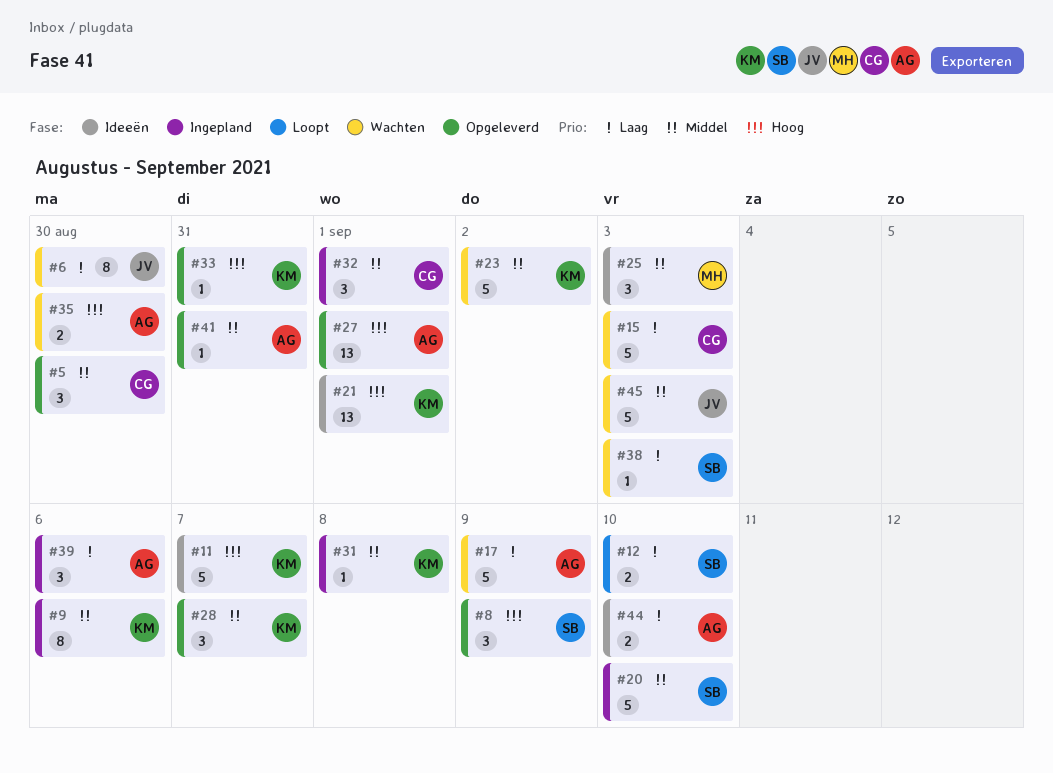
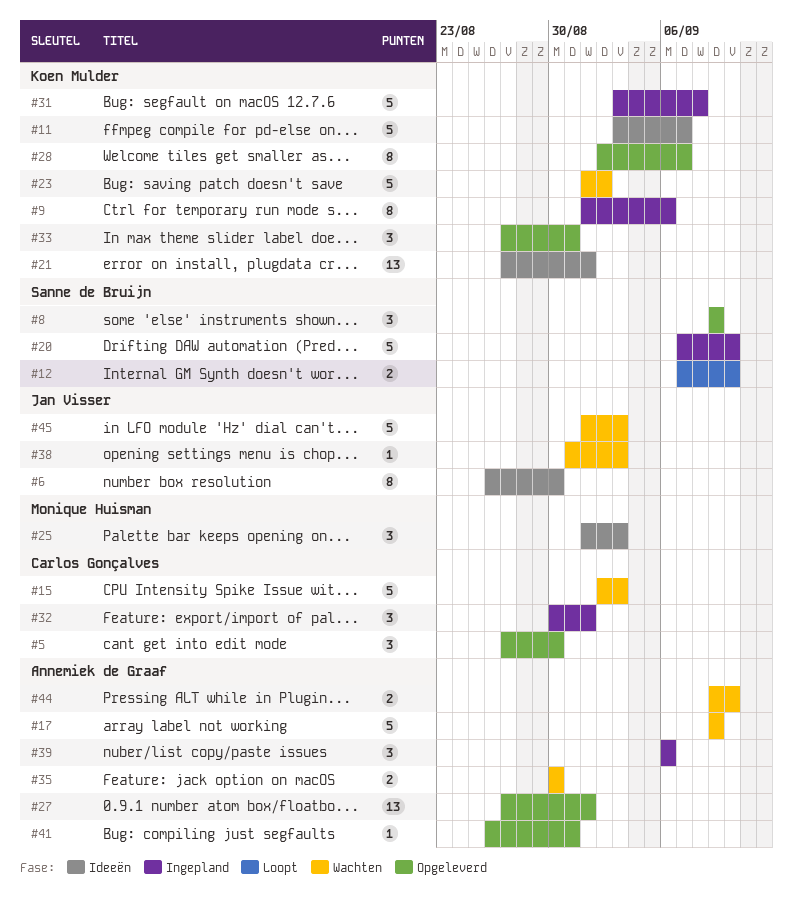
#6, status: Wachten -> Ideeën
#28, estimate: 3 -> 8
#31, estimate: 1 -> 5
#33, estimate: 1 -> 3
#38, owner: Sanne de Bruijn -> Jan Visser
#44, status: Ideeën -> Wachten

